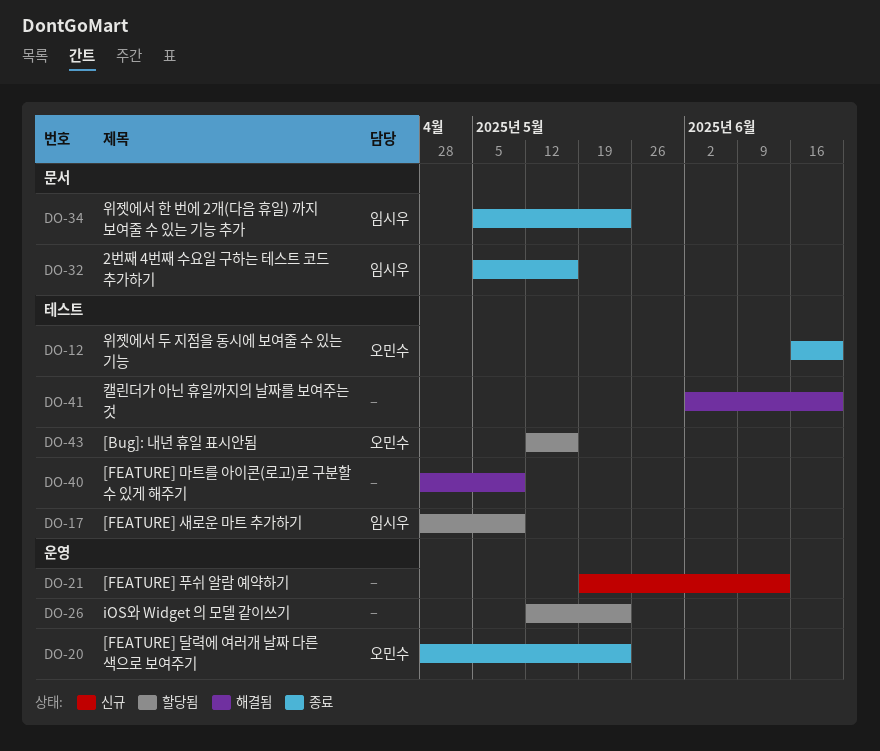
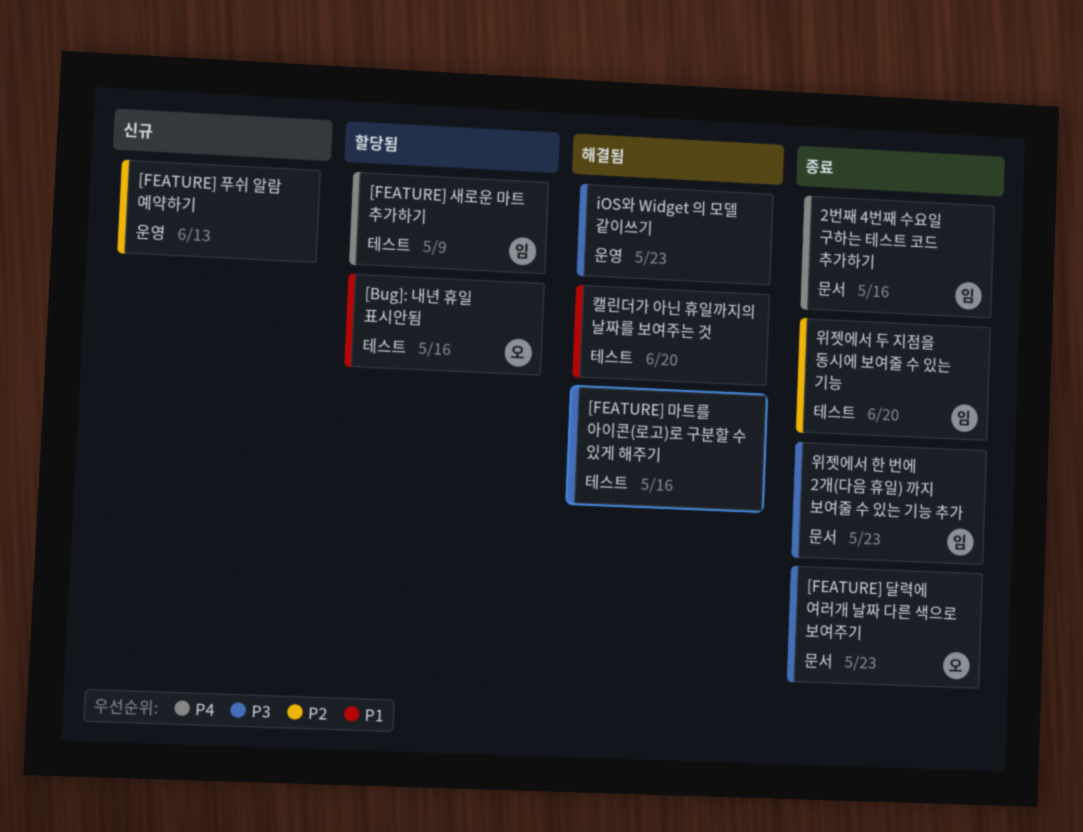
[FEATURE] 달력에 여러개 날짜 다른 색으로 보여주기, label: 운영 -> 문서
[FEATURE] 마트를 아이콘(로고)로 구분할 수 있게 해주기, due: May 9 -> May 16
iOS와 Widget 의 모델 같이쓰기, status: 할당됨 -> 해결됨
위젯에서 두 지점을 동시에 보여줄 수 있는 기능, owner: 오민수 -> 임시우

